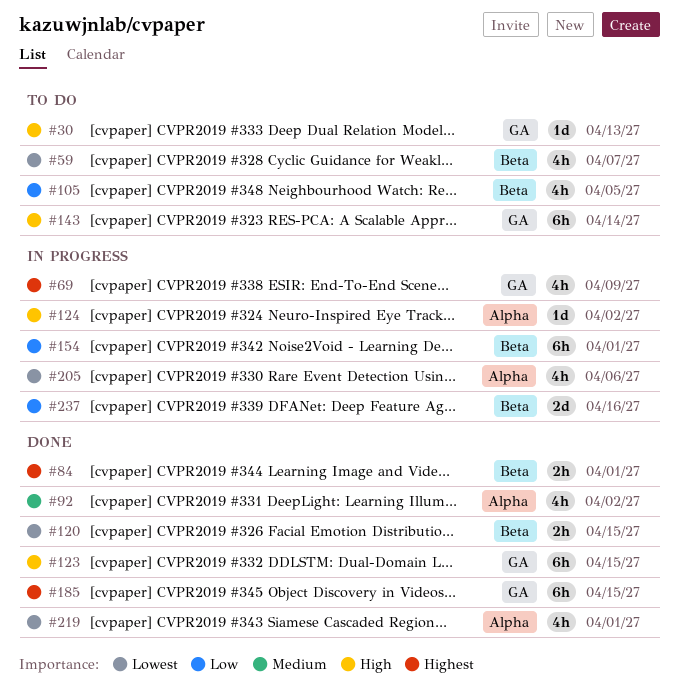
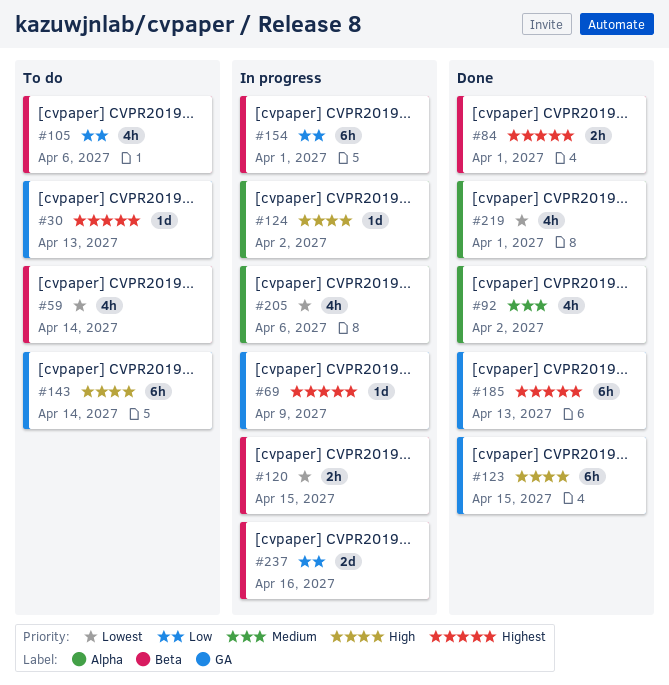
#30, priority: High -> Highest
#59, due: Apr 7 -> Apr 14
#69, estimate: 4h -> 1d
#105, due: Apr 5 -> Apr 6
#120, status: Done -> In progress
#185, due: Apr 15 -> Apr 13

